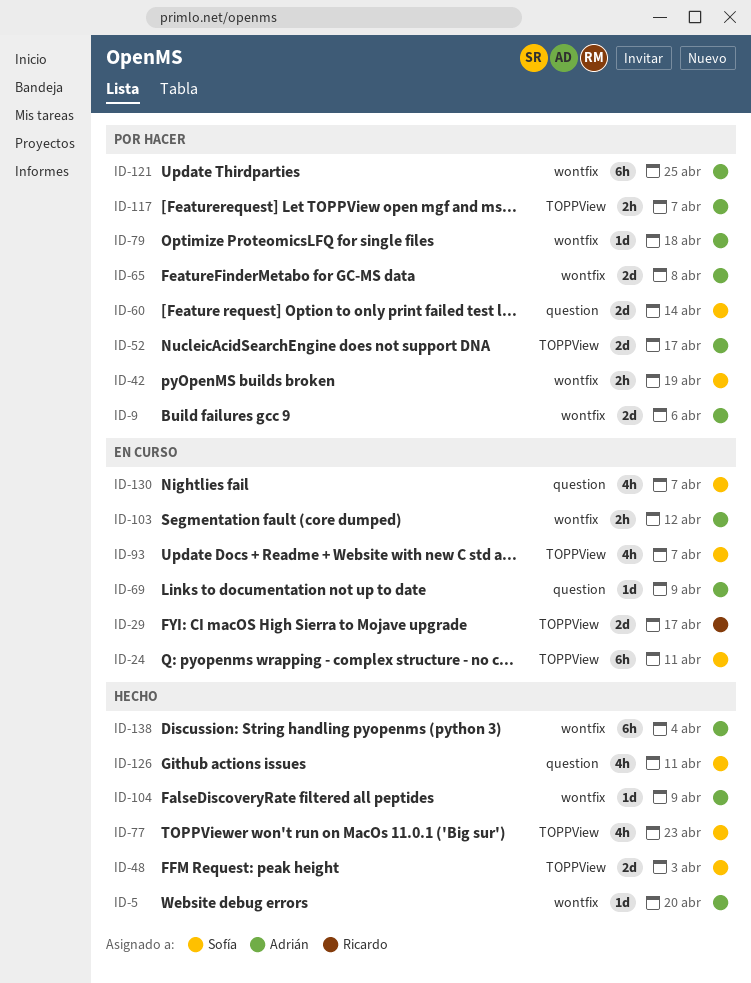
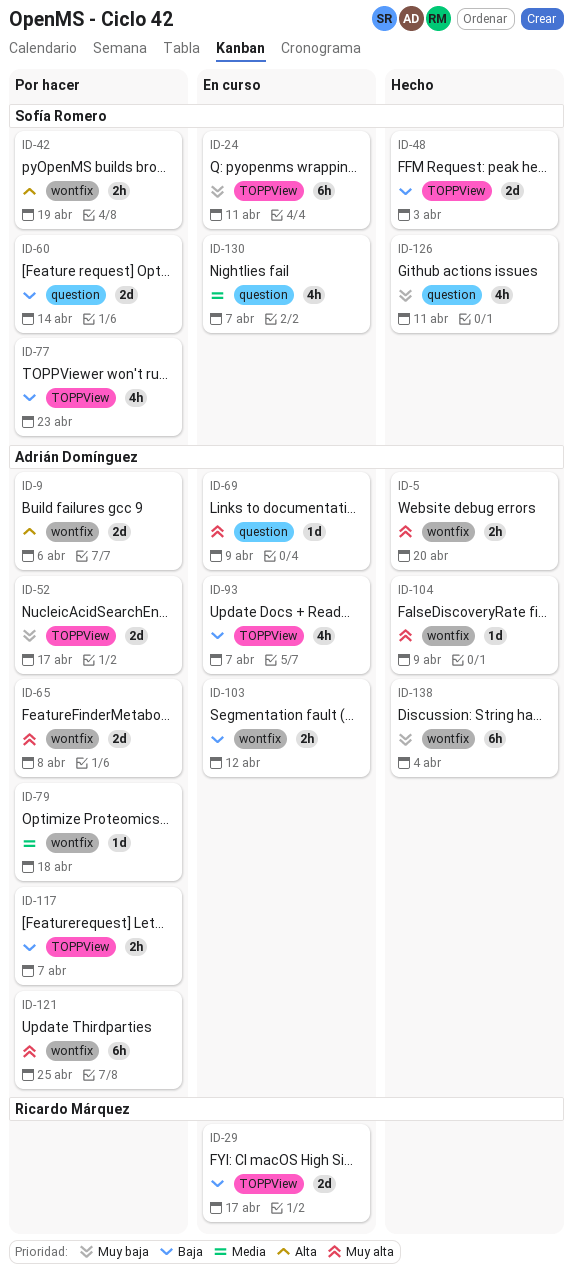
ID-5, estimate: 1d -> 2h
ID-77, status: Hecho -> Por hacer
ID-93, owner: Sofía Romero -> Adrián Domínguez

